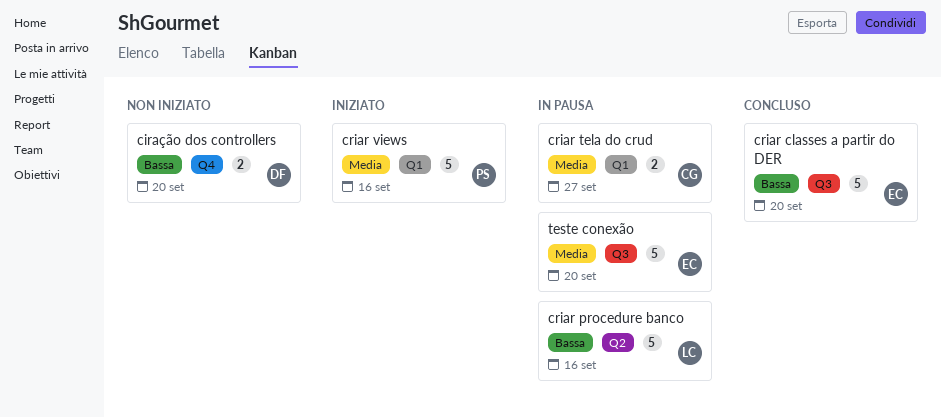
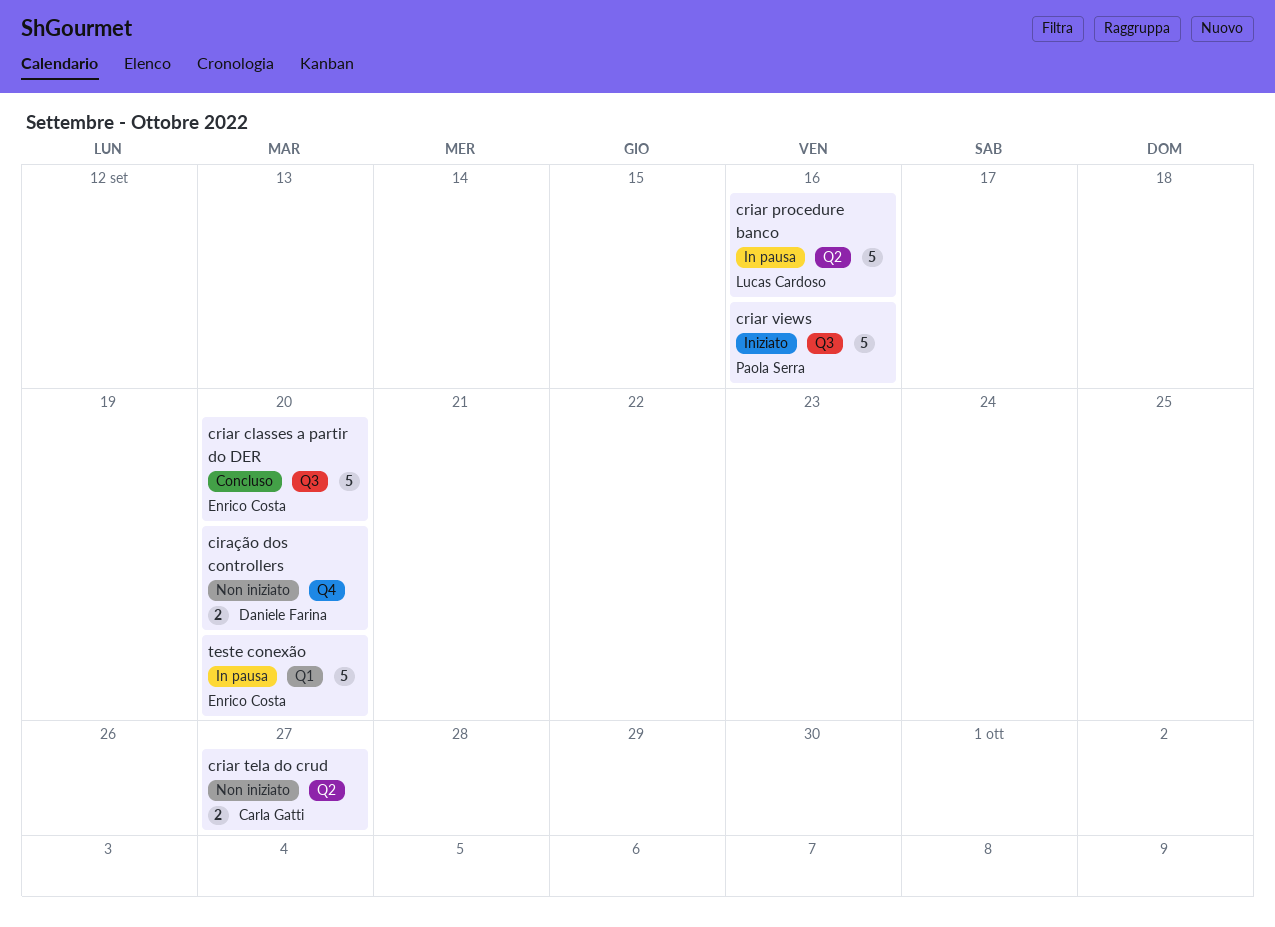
criar tela do crud, status: In pausa -> Non iniziato
criar tela do crud, label: Q1 -> Q2
criar views, label: Q1 -> Q3
teste conexão, label: Q3 -> Q1

